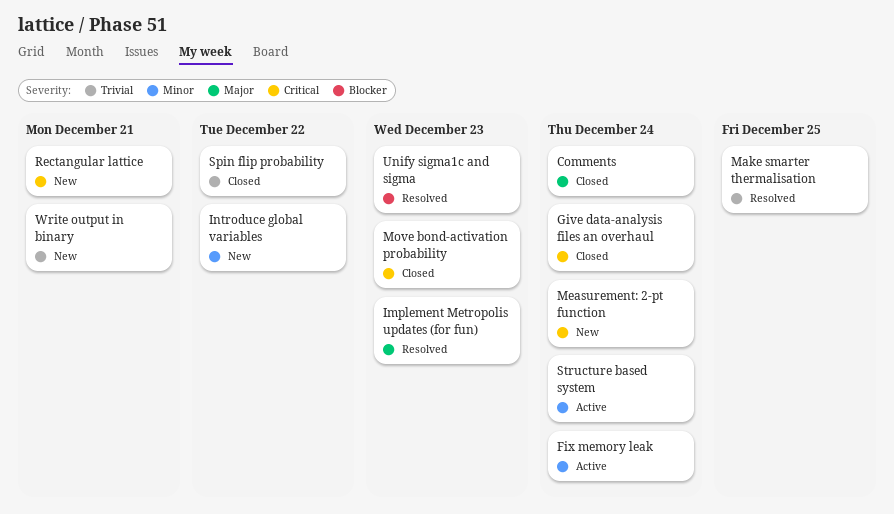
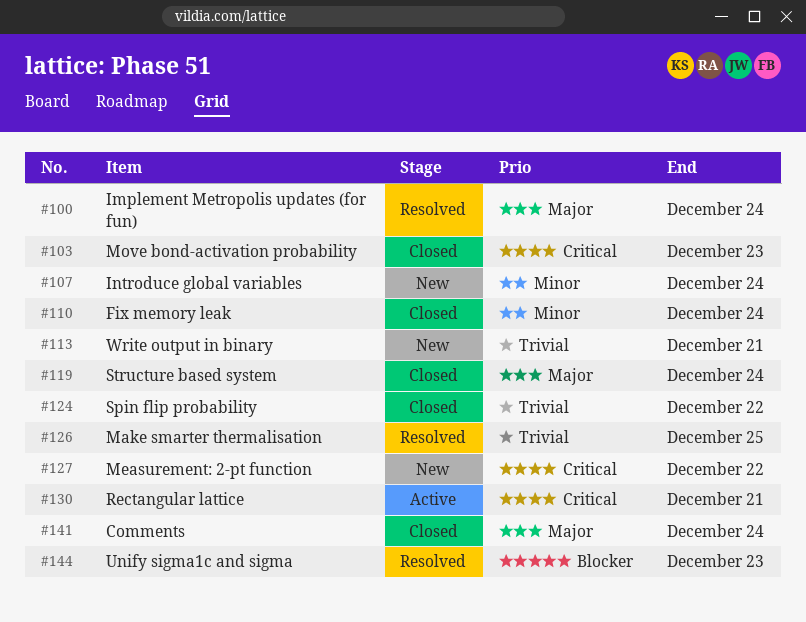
Fix memory leak, status: Active -> Closed
Give data-analysis files an overhaul: present -> none
Implement Metropolis updates (for fun), due: Dec 23 -> Dec 24
Introduce global variables, due: Dec 22 -> Dec 24
Measurement: 2-pt function, due: Dec 24 -> Dec 22
Rectangular lattice, status: New -> Active
Structure based system, status: Active -> Closed
Structure based system, priority: Minor -> Major

